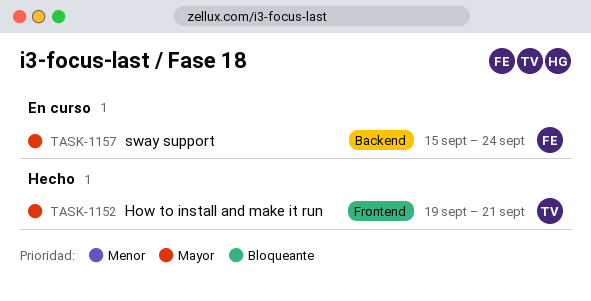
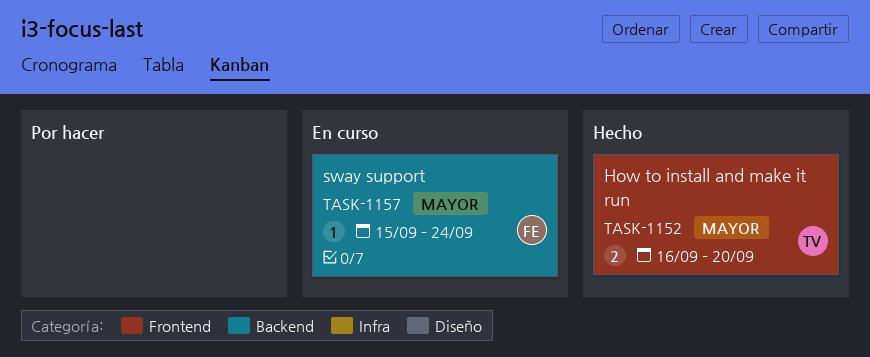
TASK-1152, start: Sep 19 -> Sep 16
TASK-1152, due: Sep 21 -> Sep 20

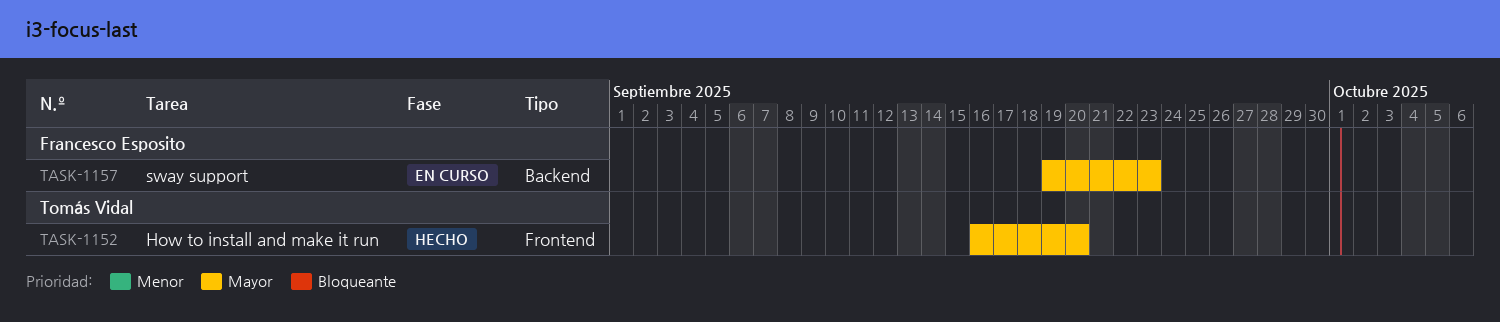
TASK-1157, start: Sep 15 -> Sep 19
TASK-1157, due: Sep 24 -> Sep 23

